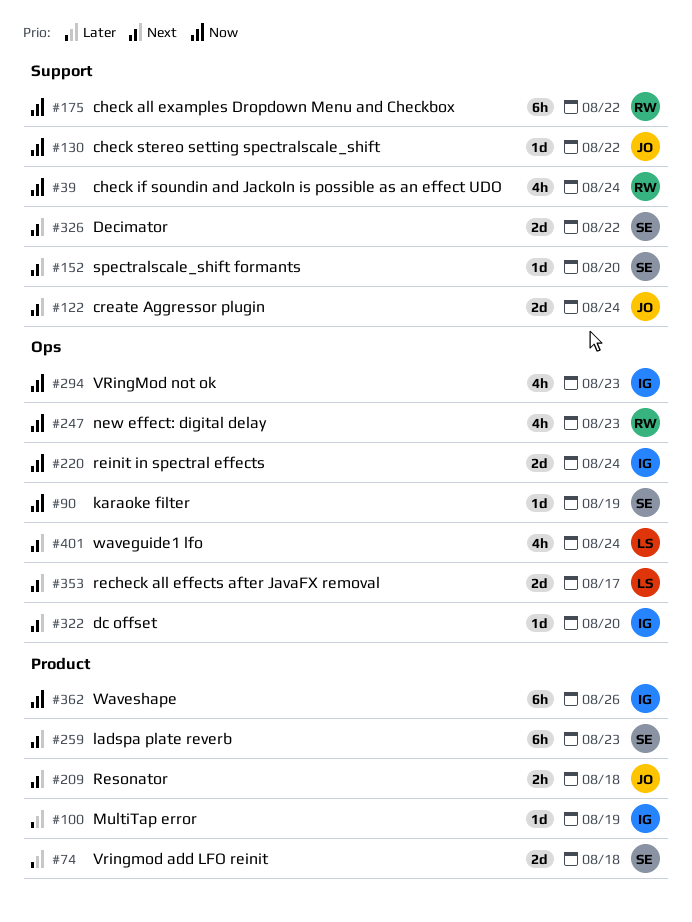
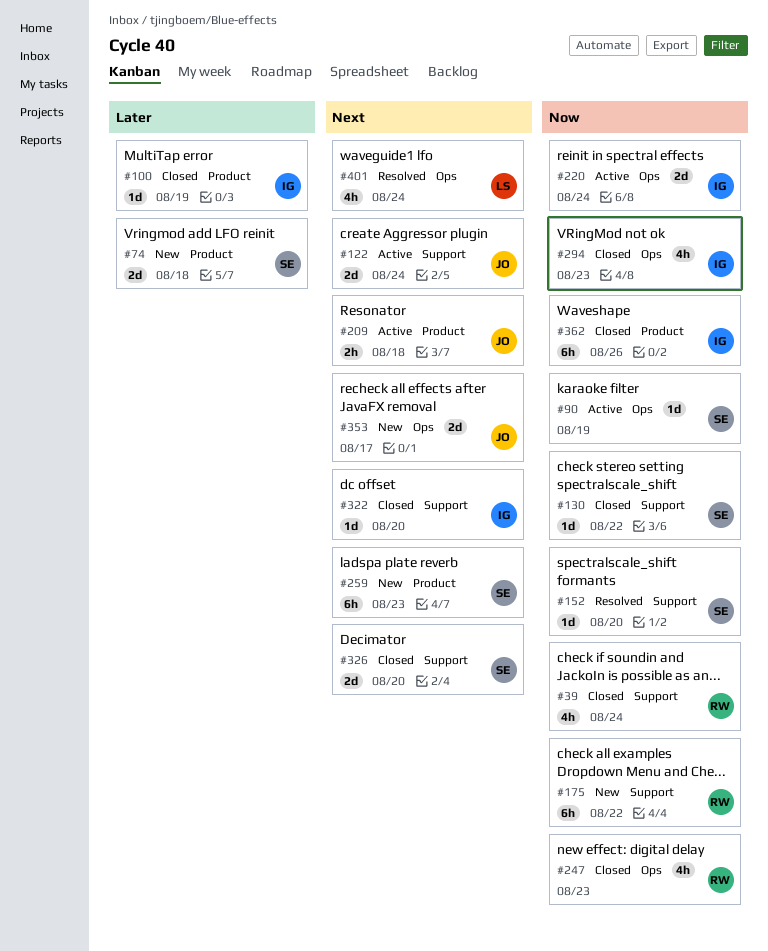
#130, owner: JO -> SE
#152, priority: Next -> Now
#322, label: Ops -> Support
#326, due: Aug 22 -> Aug 20
#353, owner: LS -> JO

